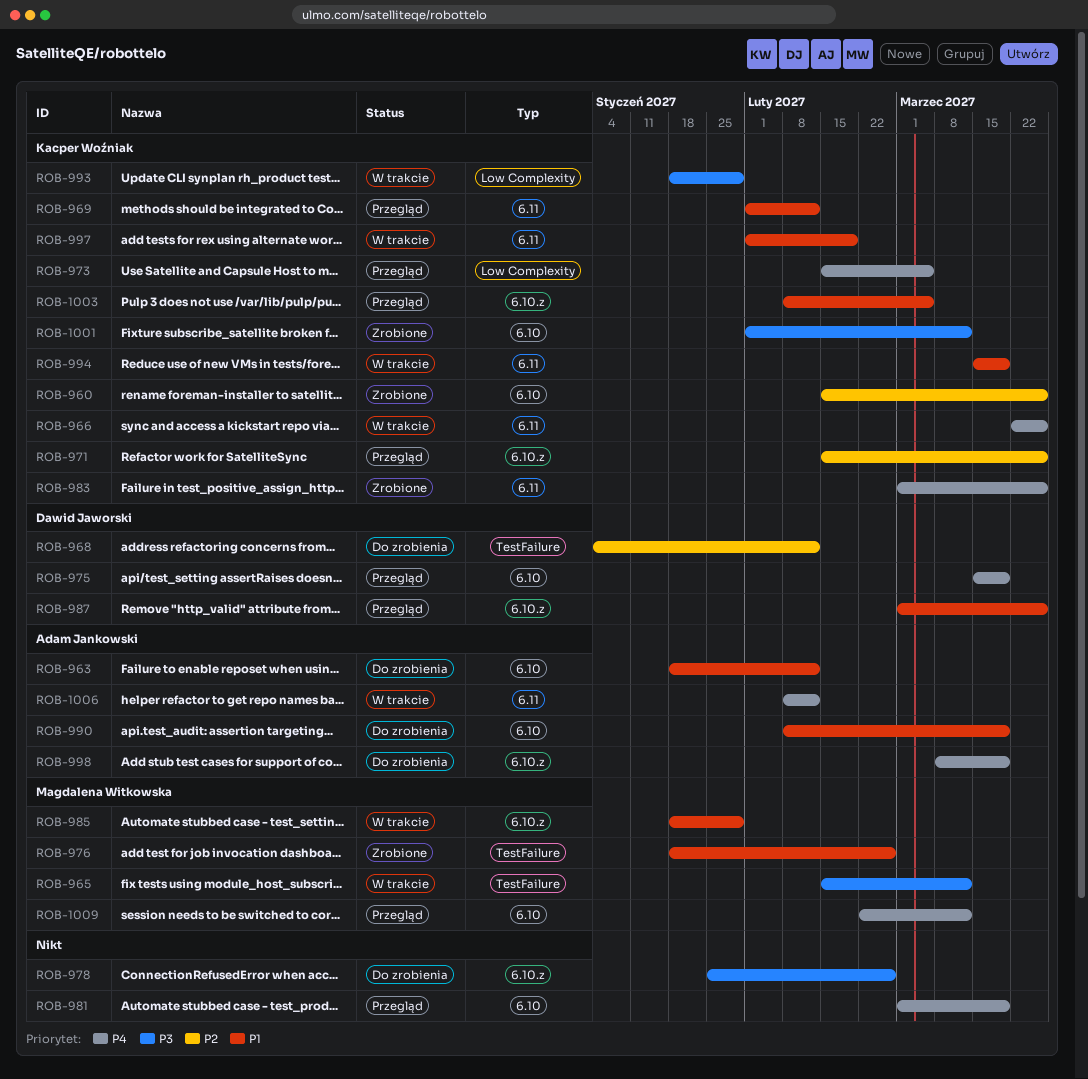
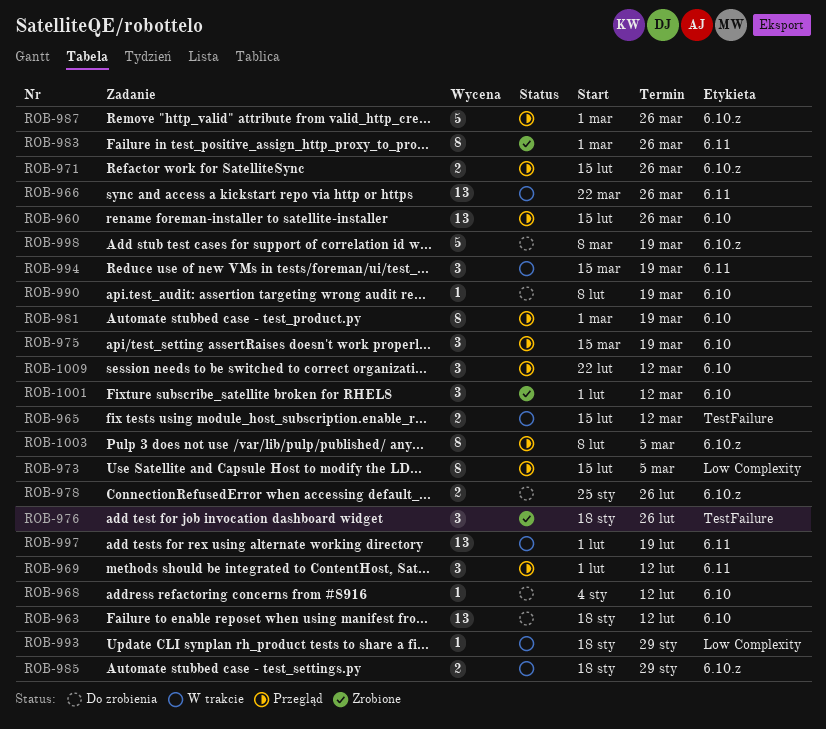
ROB-960, status: Zrobione -> Przegląd
ROB-968, label: TestFailure -> 6.10
ROB-1006: present -> none

